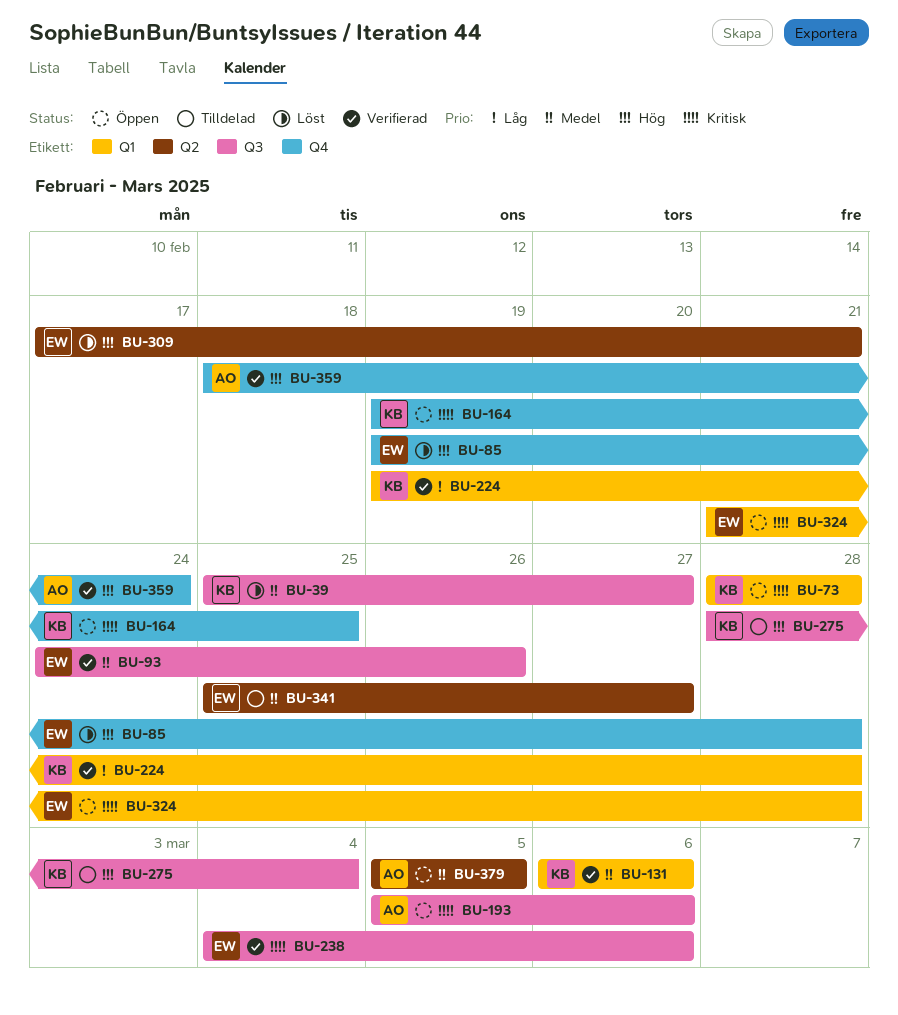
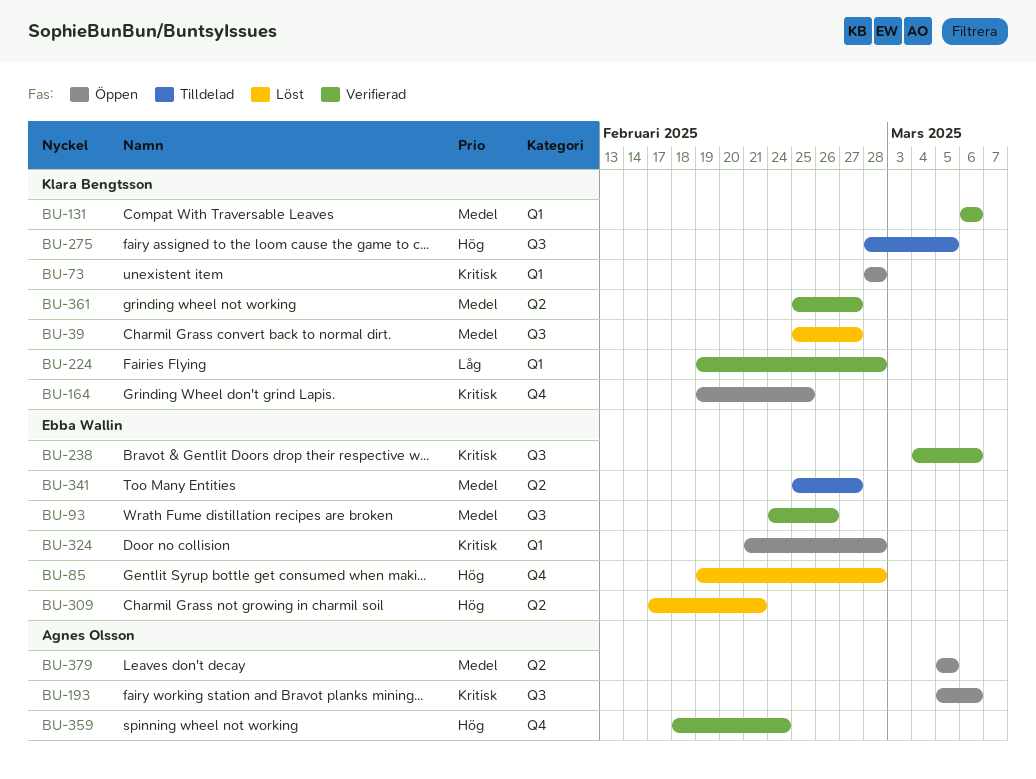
BU-275, due: Mar 4 -> Mar 5
BU-361: none -> present

